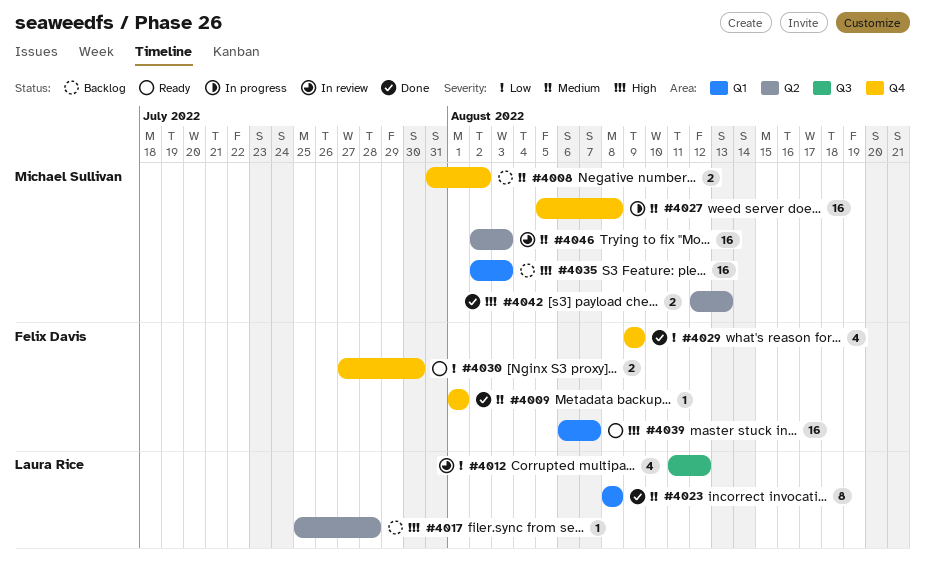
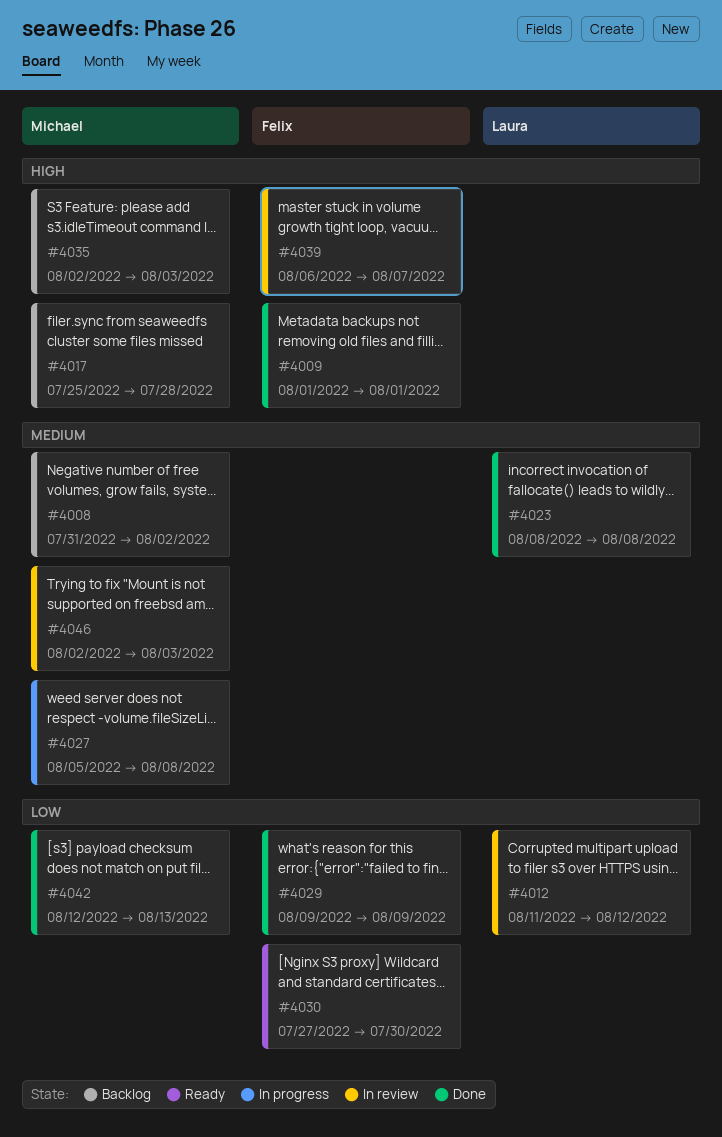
#4009, priority: Medium -> High
#4017, owner: Laura Rice -> Michael Sullivan
#4039, status: Ready -> In review
#4042, priority: High -> Low

